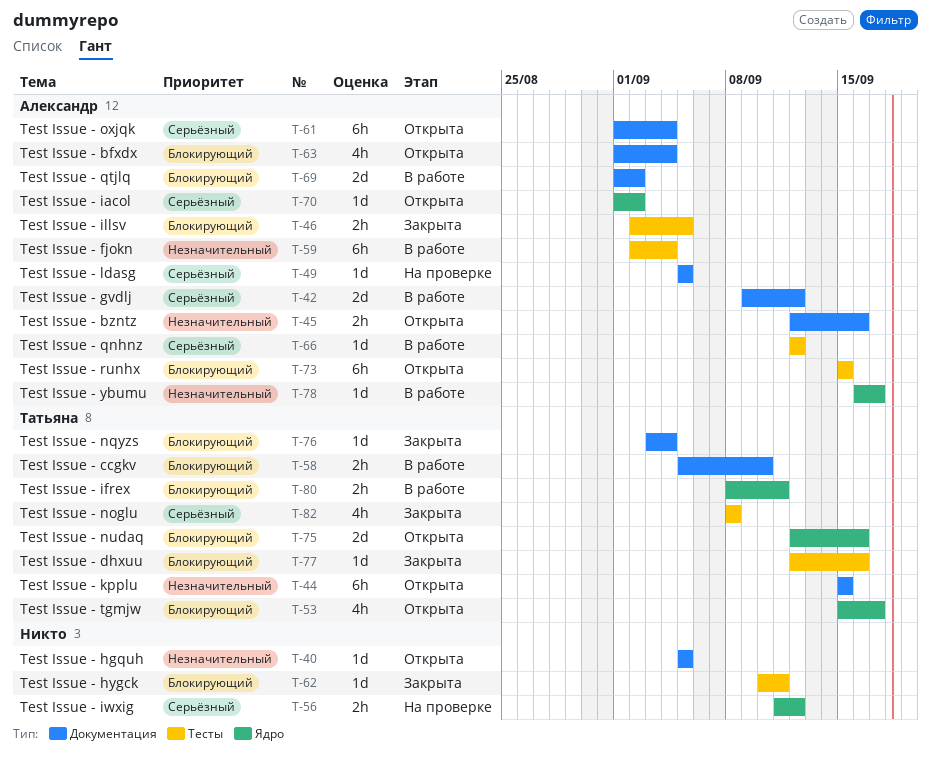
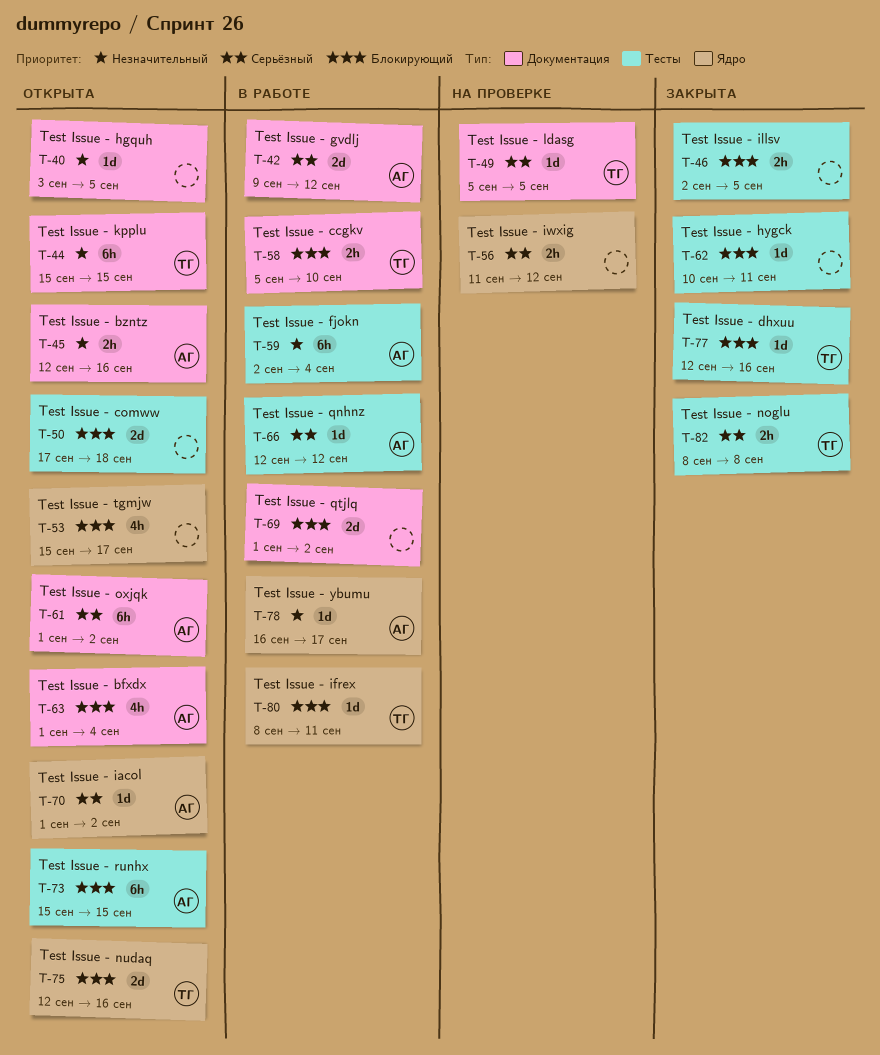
T-40, start: Sep 5 -> Sep 3
T-46, owner: Александр -> none
T-49, owner: Александр -> Татьяна
T-50: none -> present
T-53, owner: Татьяна -> none
T-61, due: Sep 4 -> Sep 2
T-69, owner: Александр -> none
T-76: present -> none
T-80, estimate: 2h -> 1d
T-82, estimate: 4h -> 2h

